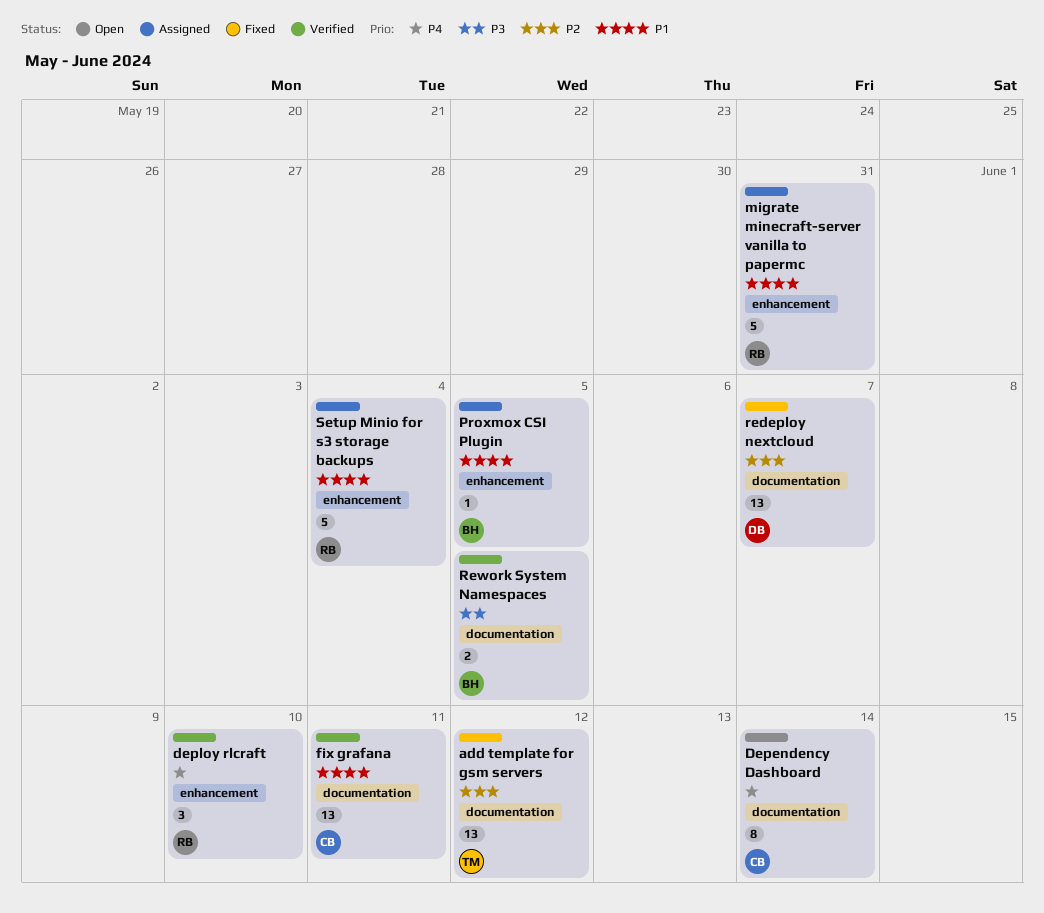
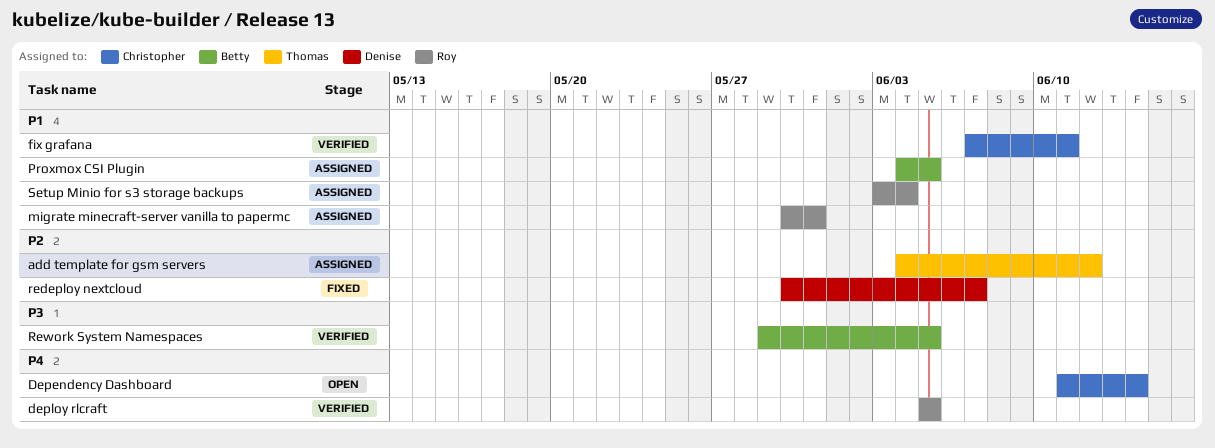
add template for gsm servers, status: Fixed -> Assigned
deploy rlcraft, due: Jun 10 -> Jun 5

